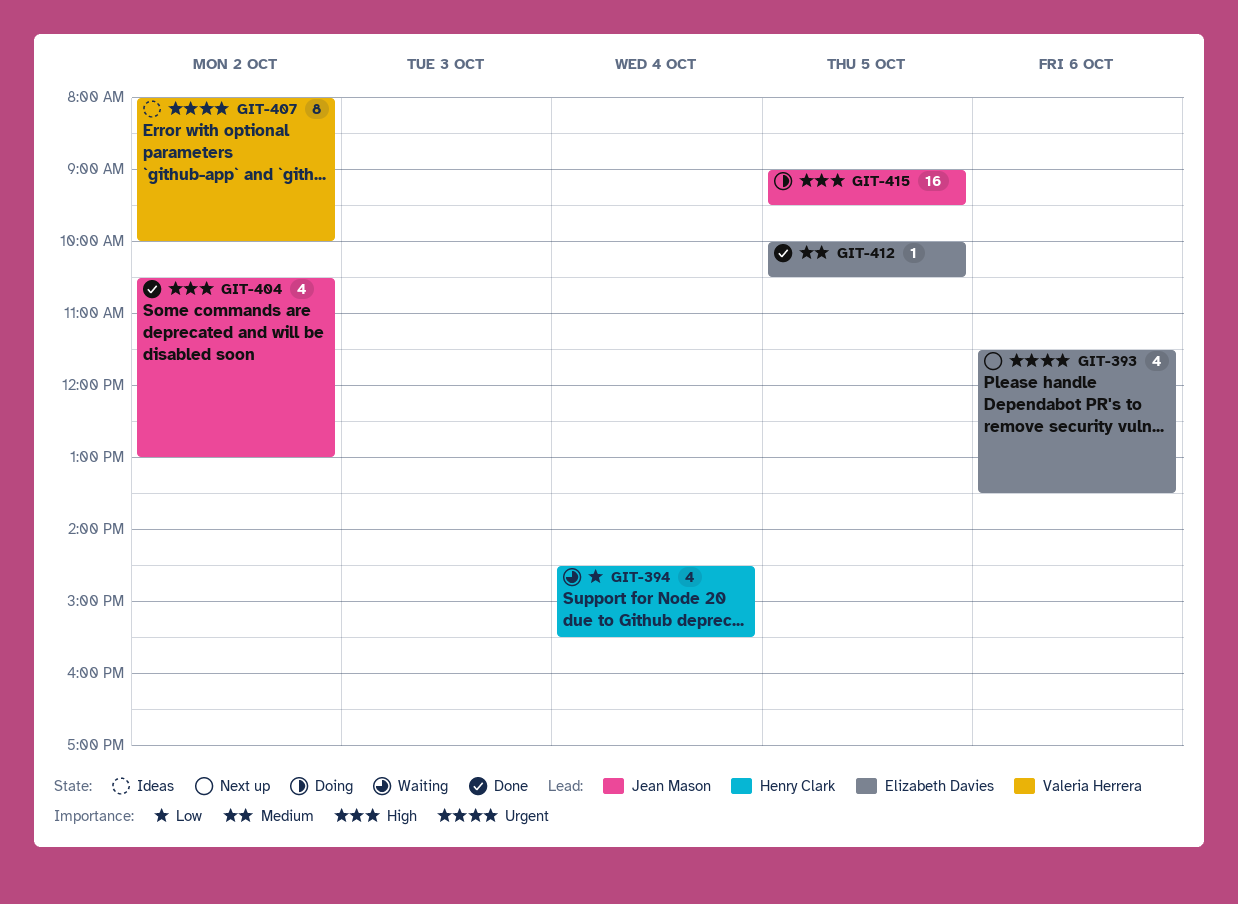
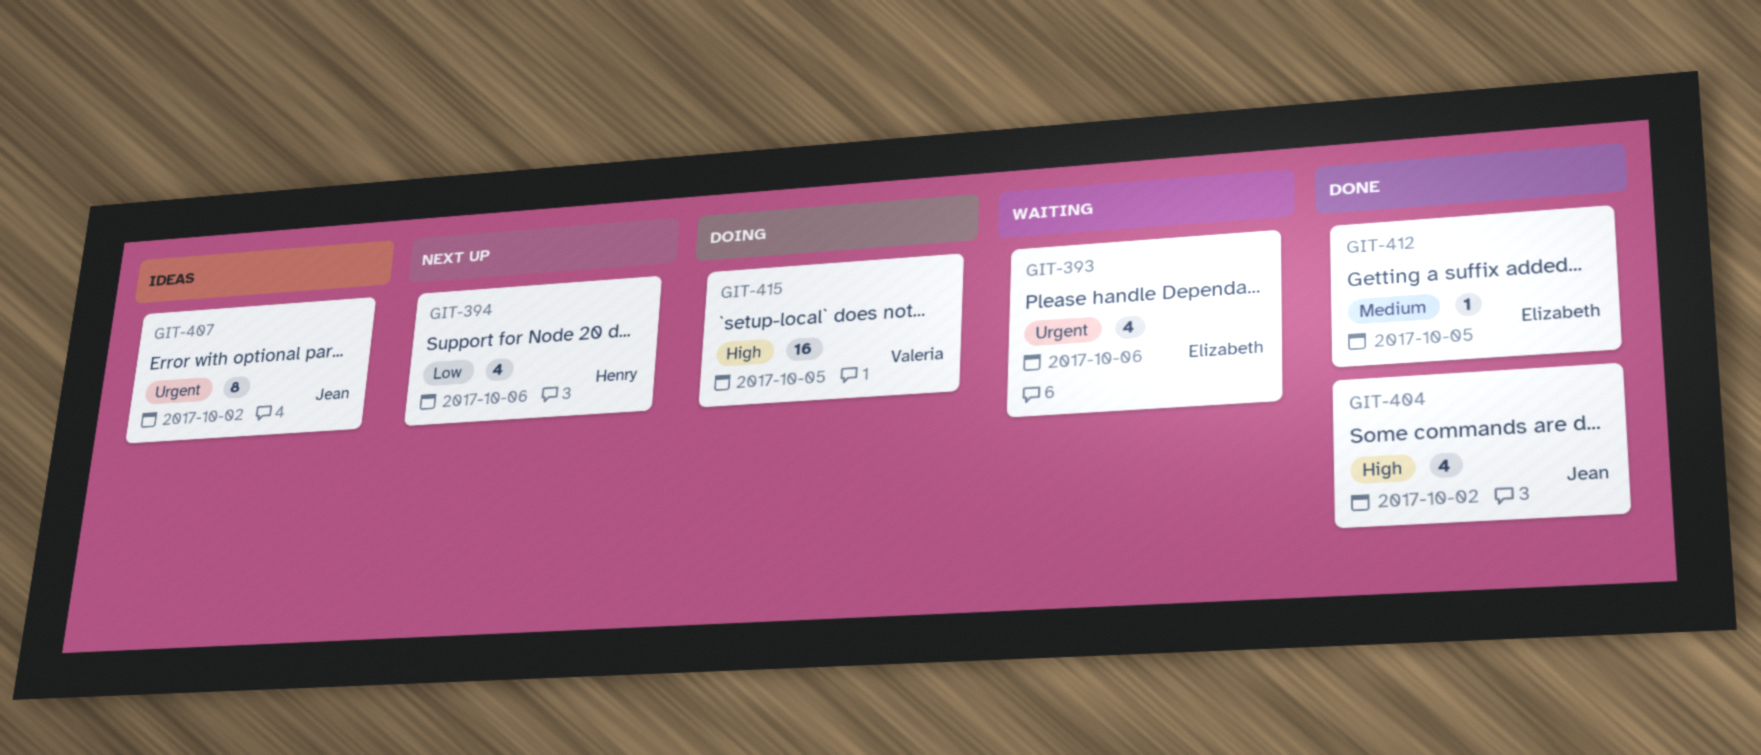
GIT-393, status: Next up -> Waiting
GIT-394, status: Waiting -> Next up
GIT-394, day: Oct 4 -> Oct 6
GIT-407, owner: Valeria Herrera -> Jean Mason
GIT-415, owner: Jean Mason -> Valeria Herrera

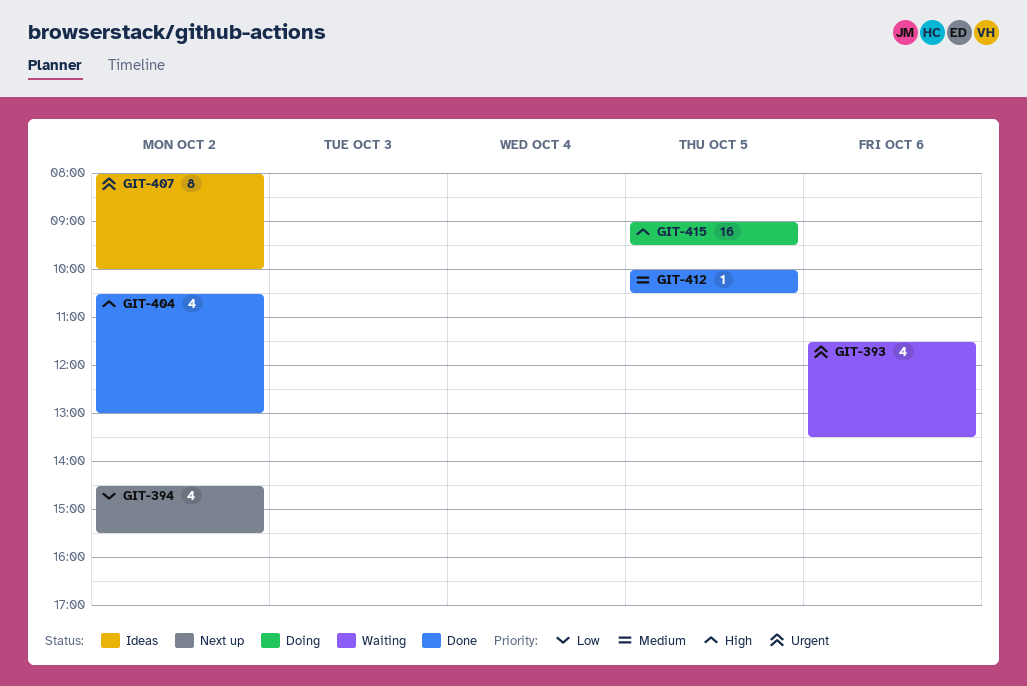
GIT-394, day: Oct 6 -> Oct 2

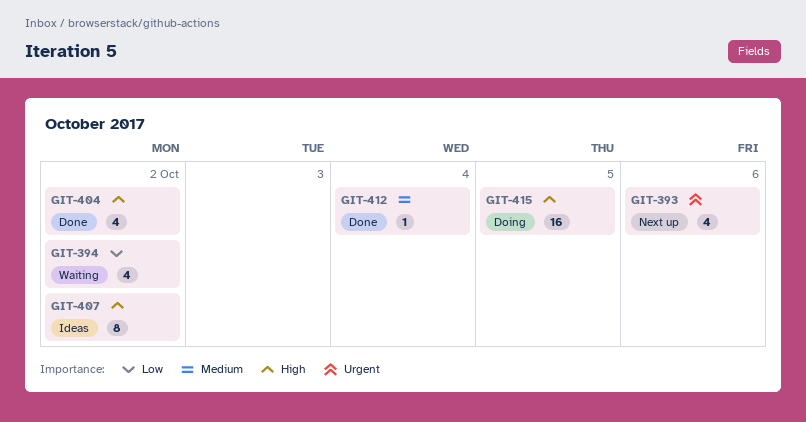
GIT-393, status: Waiting -> Next up
GIT-394, status: Next up -> Waiting
GIT-407, priority: Urgent -> High
GIT-412, day: Oct 5 -> Oct 4

